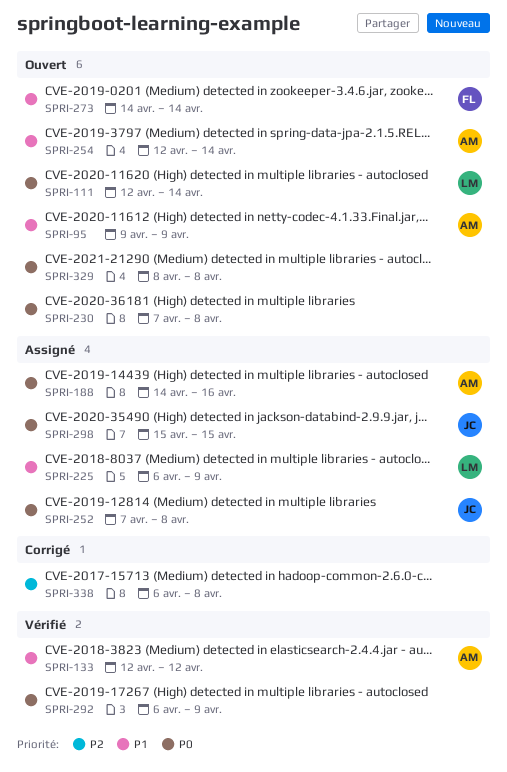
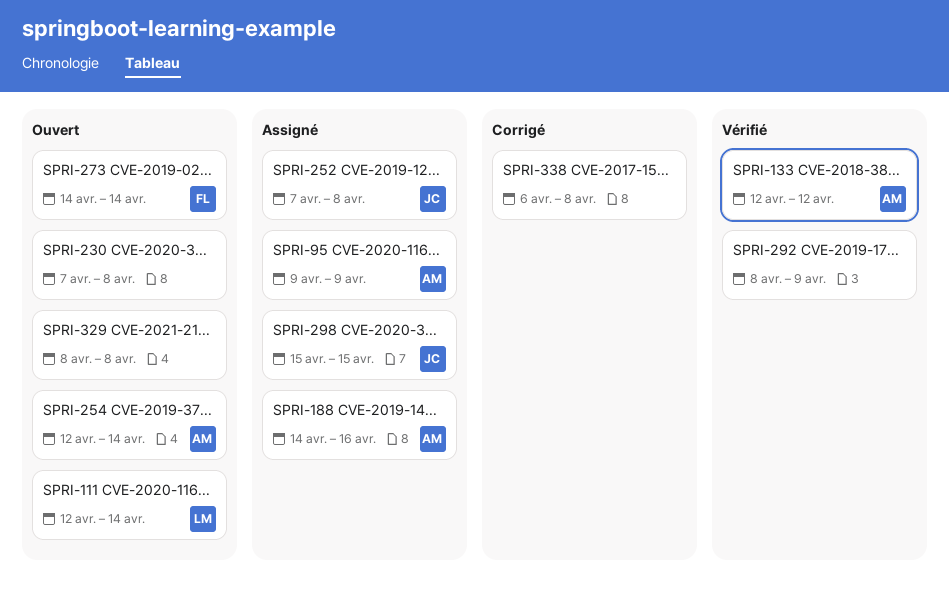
SPRI-95, status: Ouvert -> Assigné
SPRI-225: present -> none
SPRI-292, start: Apr 6 -> Apr 8

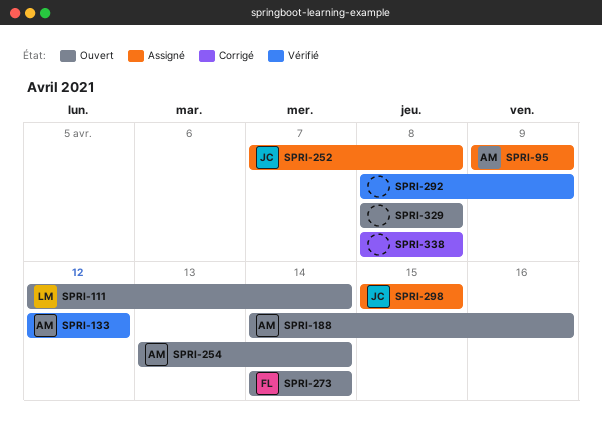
SPRI-188, status: Assigné -> Ouvert
SPRI-230: present -> none
SPRI-254, start: Apr 12 -> Apr 13
SPRI-338, start: Apr 6 -> Apr 8

